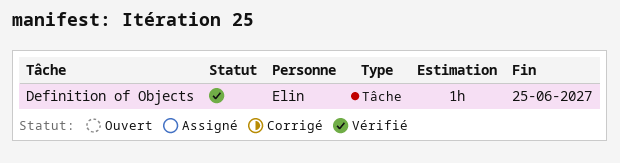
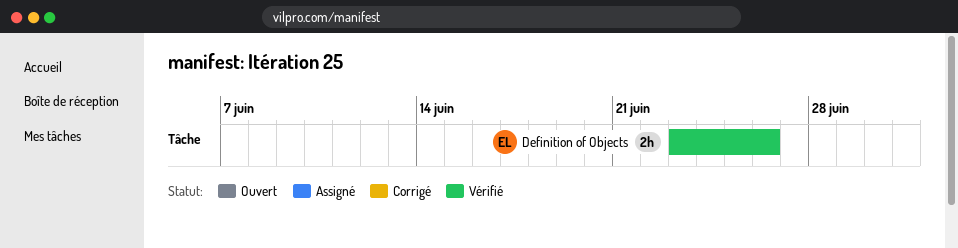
Definition of Objects, estimate: 1h -> 2h
Definition of Objects, due: Jun 25 -> Jun 26

